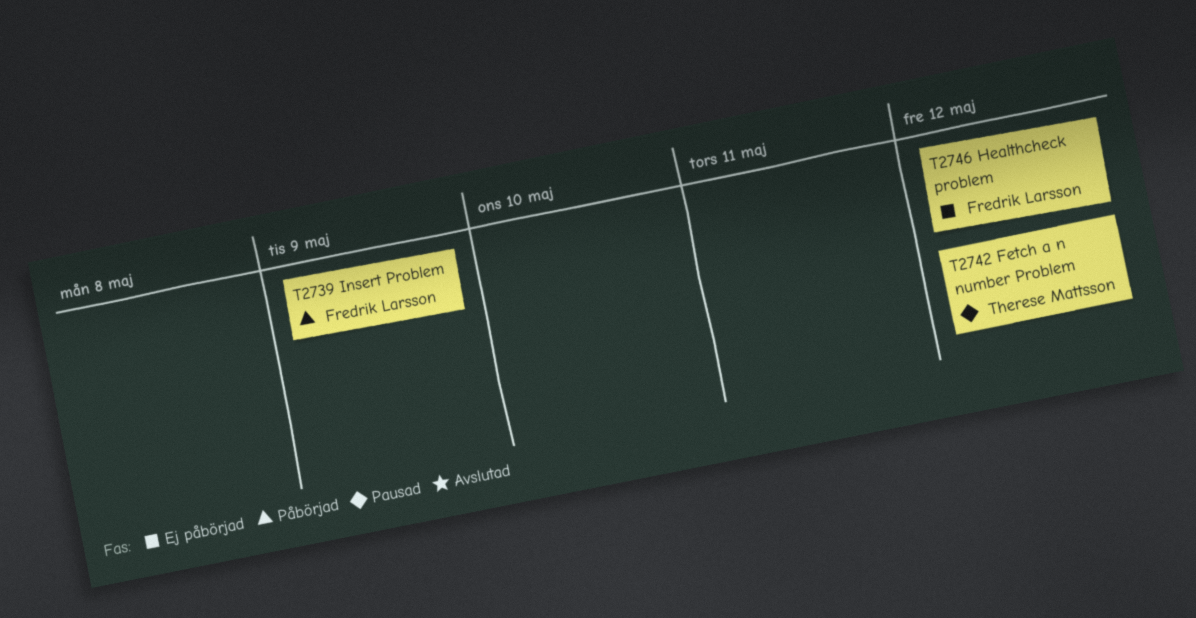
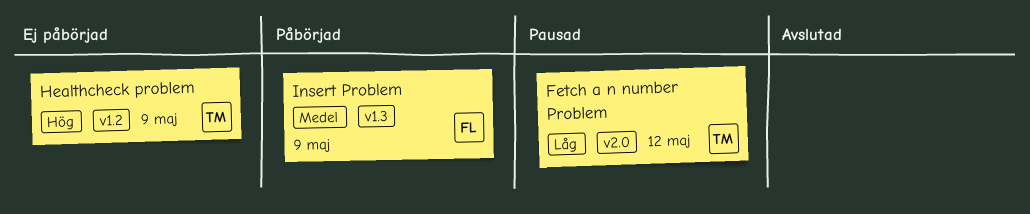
Healthcheck problem, owner: Fredrik Larsson -> Therese Mattsson
Healthcheck problem, due: May 12 -> May 9

